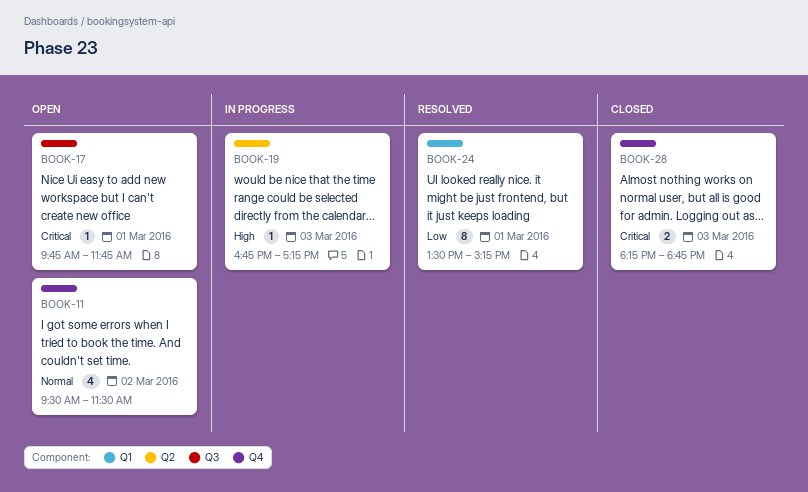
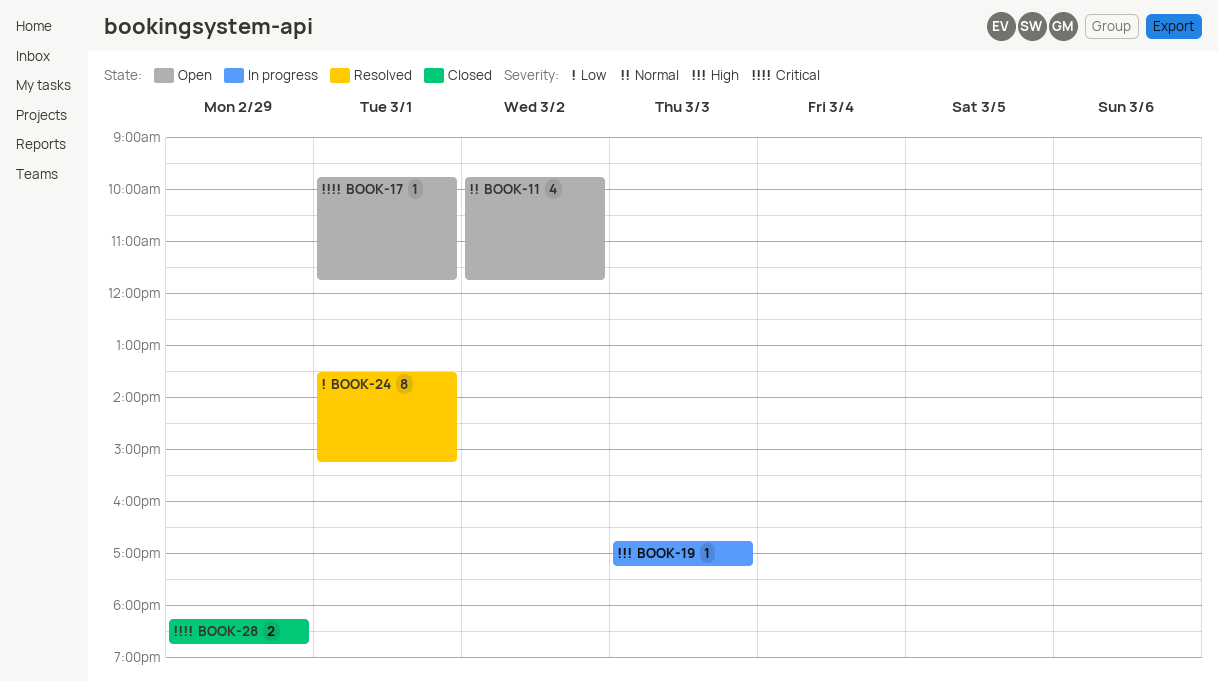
BOOK-11, begins: 09:30 -> 09:45
BOOK-11, ends: 11:30 -> 11:45
BOOK-28, day: Mar 3 -> Feb 29

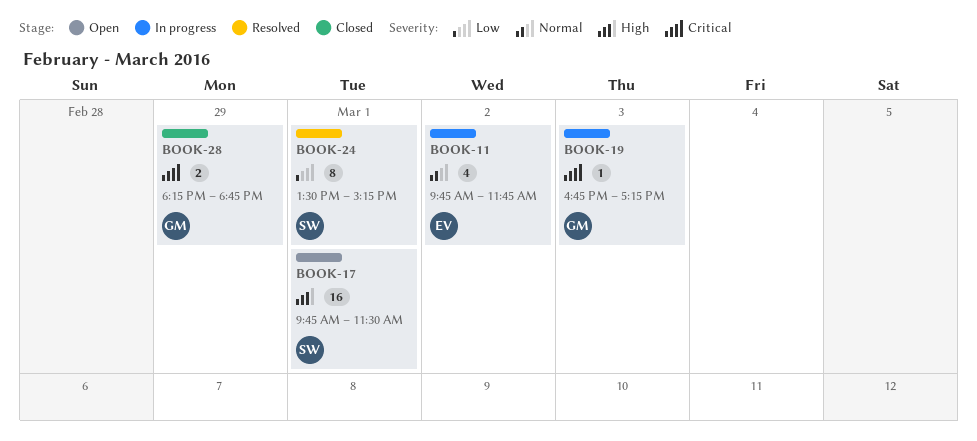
BOOK-11, status: Open -> In progress
BOOK-17, priority: Critical -> High
BOOK-17, estimate: 1 -> 16
BOOK-17, ends: 11:45 -> 11:30
BOOK-19, priority: High -> Critical

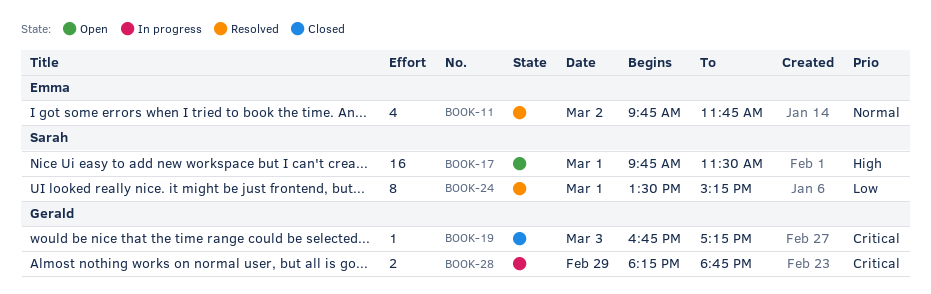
BOOK-11, status: In progress -> Resolved
BOOK-19, status: In progress -> Closed
BOOK-28, status: Closed -> In progress

